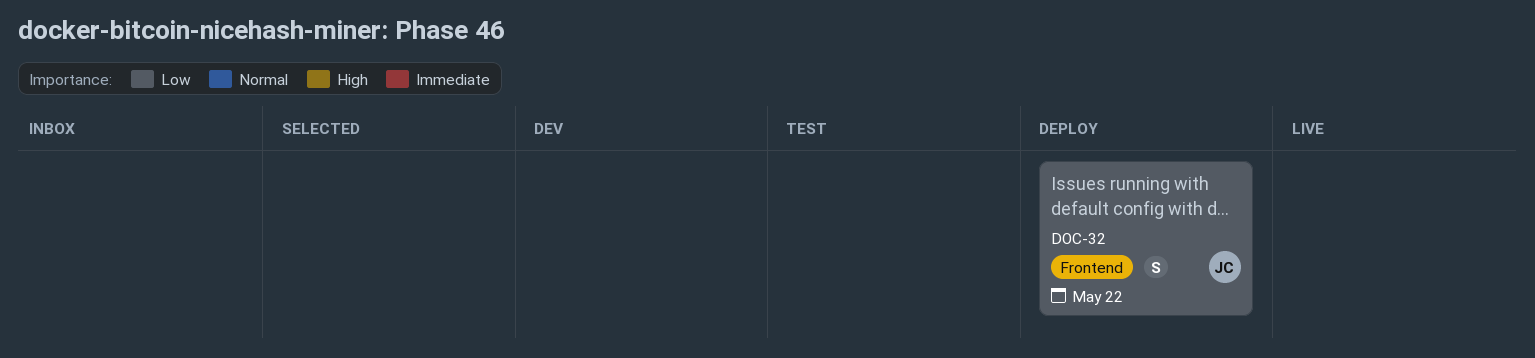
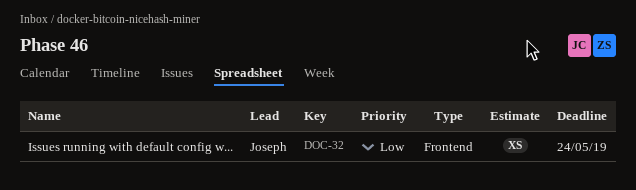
DOC-32, estimate: S -> XS
DOC-32, due: May 22 -> May 24

